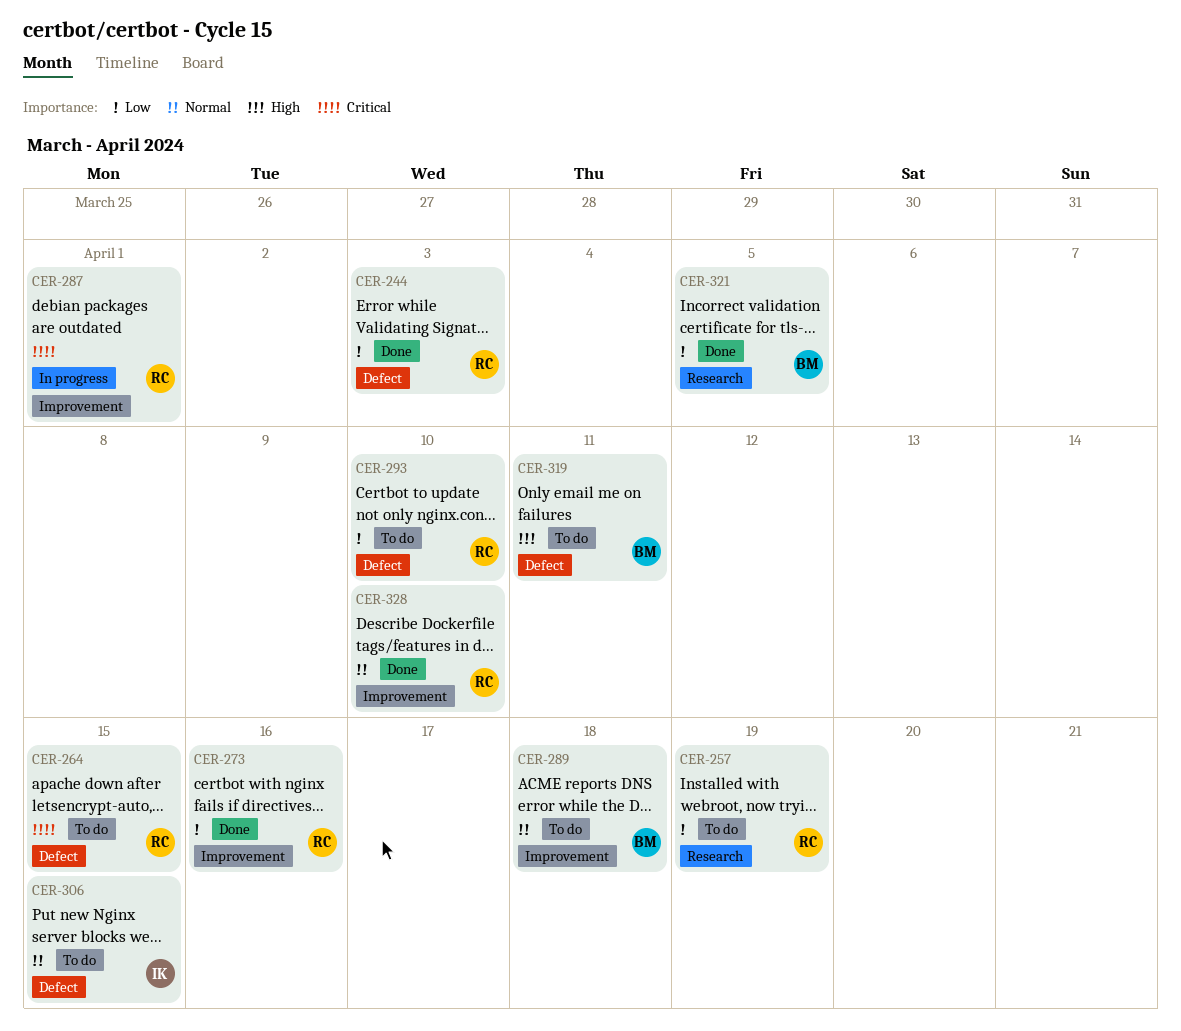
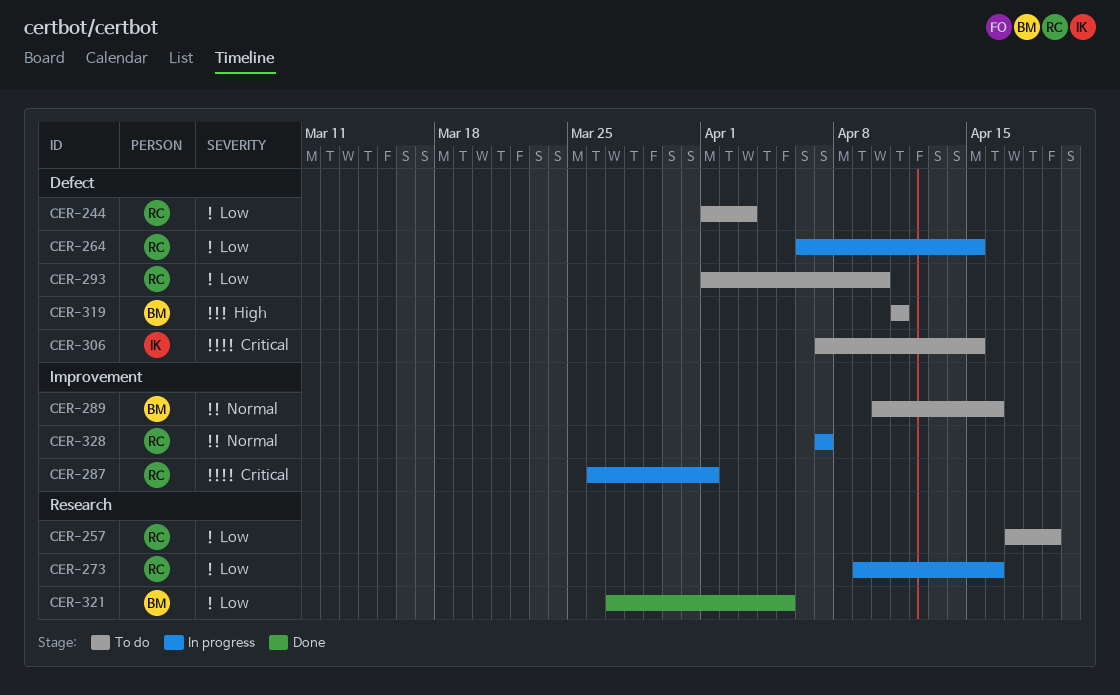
CER-244, status: Done -> To do
CER-264, status: To do -> In progress
CER-264, priority: Critical -> Low
CER-273, status: Done -> In progress
CER-273, label: Improvement -> Research
CER-289, due: Apr 18 -> Apr 16
CER-306, priority: Normal -> Critical
CER-328, status: Done -> In progress
CER-328, due: Apr 10 -> Apr 7

